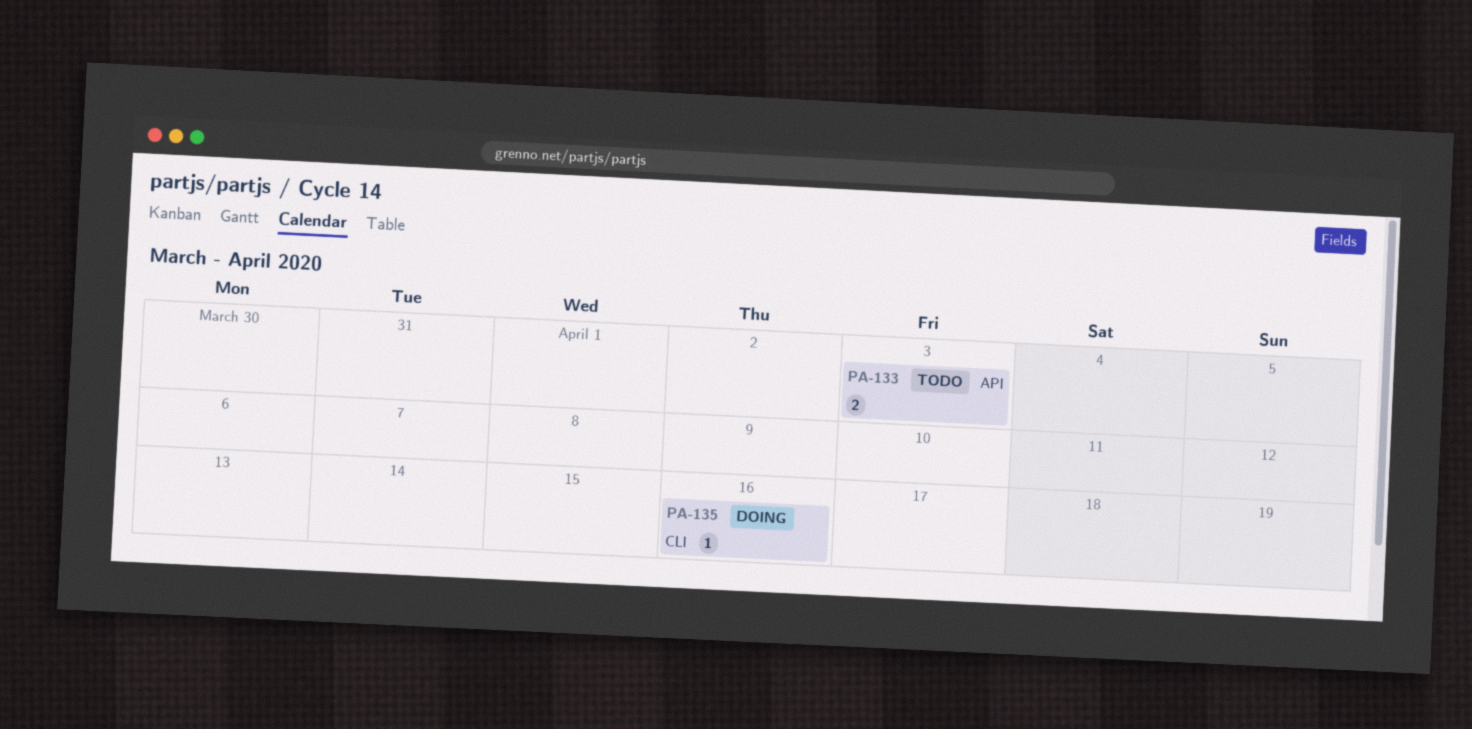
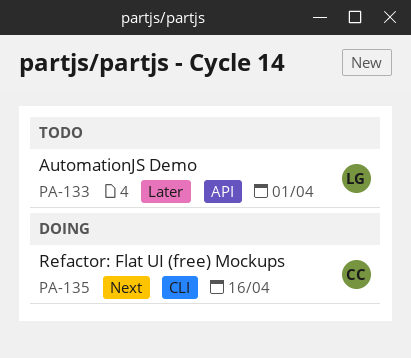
PA-133, due: Apr 3 -> Apr 1

